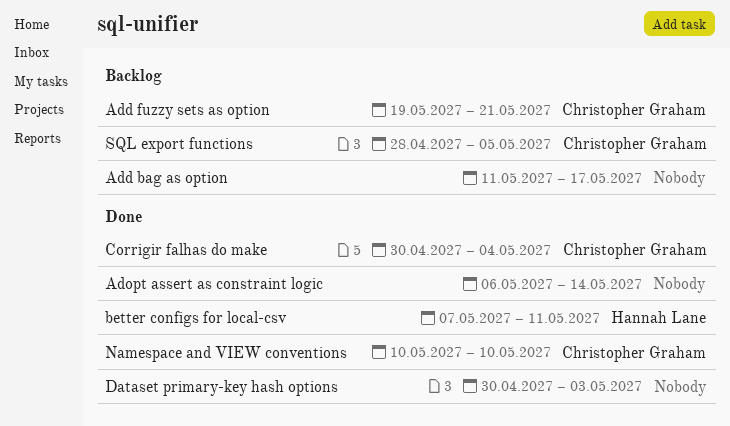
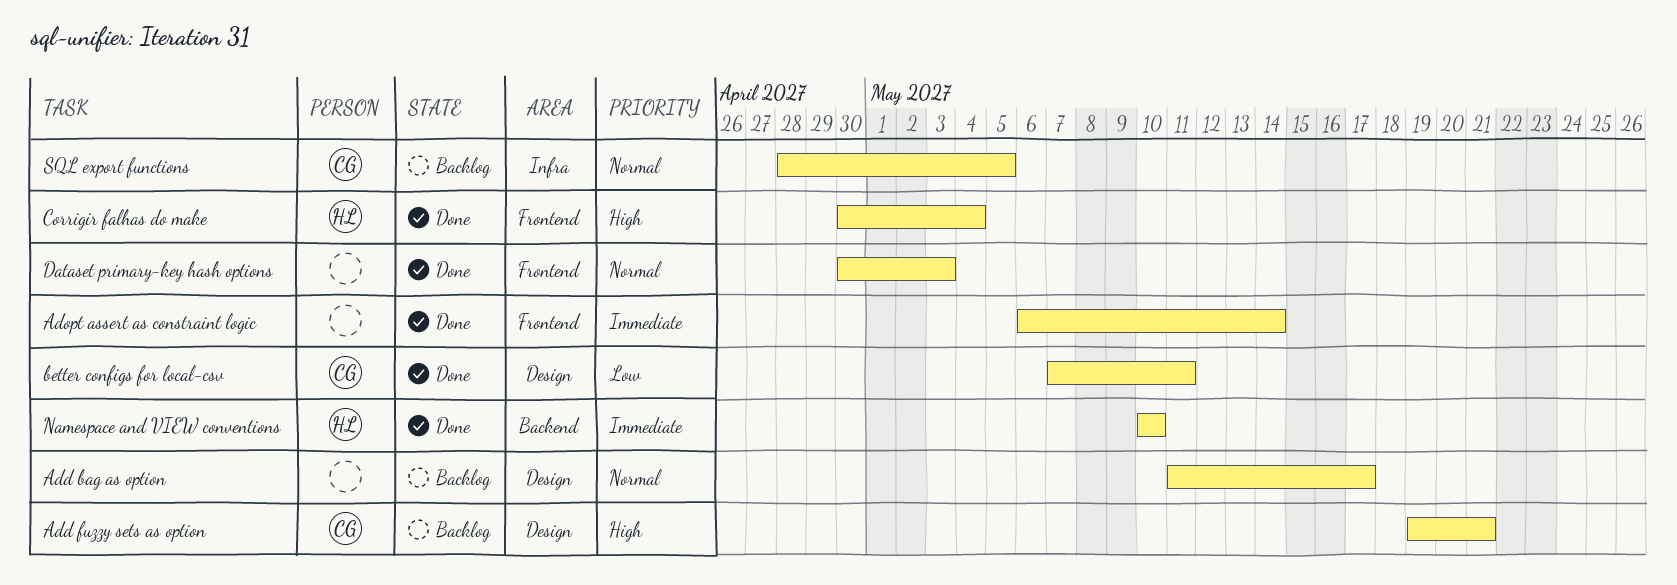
better configs for local-csv, owner: Hannah Lane -> Christopher Graham
Corrigir falhas do make, owner: Christopher Graham -> Hannah Lane
Namespace and VIEW conventions, owner: Christopher Graham -> Hannah Lane

